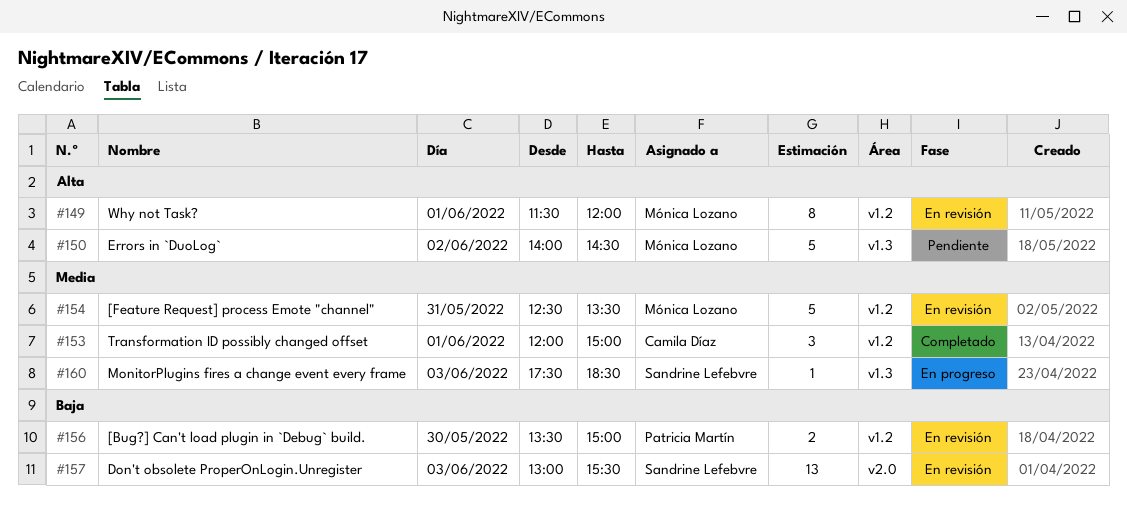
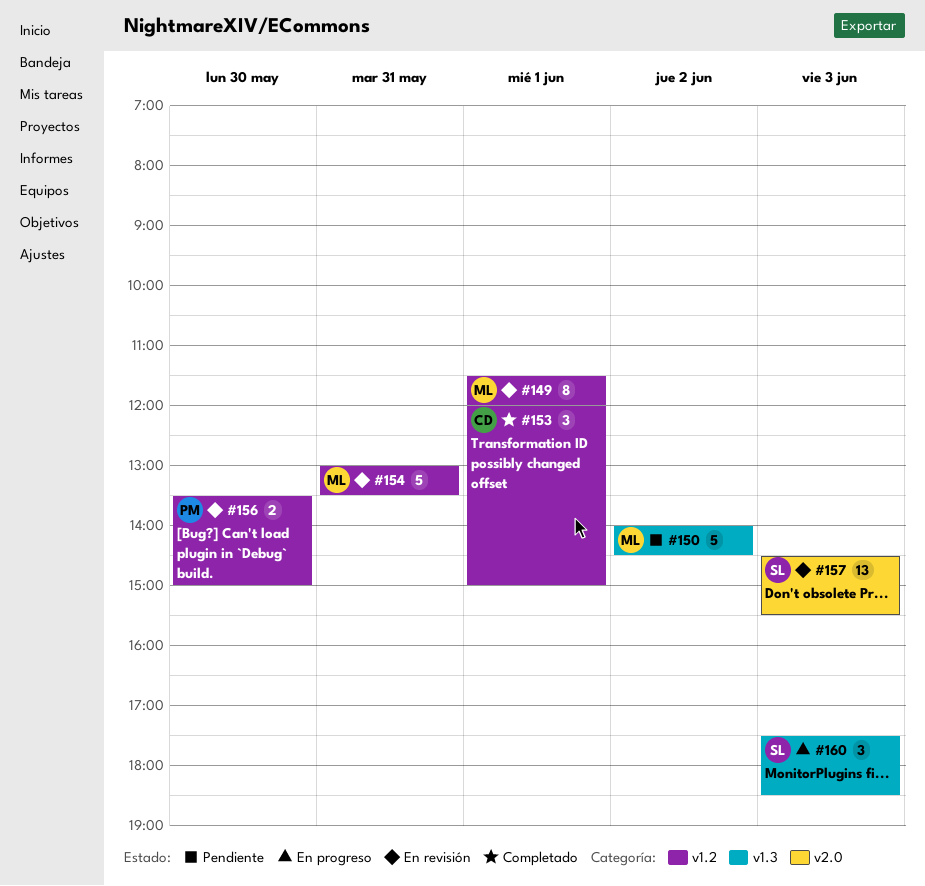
#154, begins: 12:30 -> 13:00
#157, begins: 13:00 -> 14:30
#160, estimate: 1 -> 3

